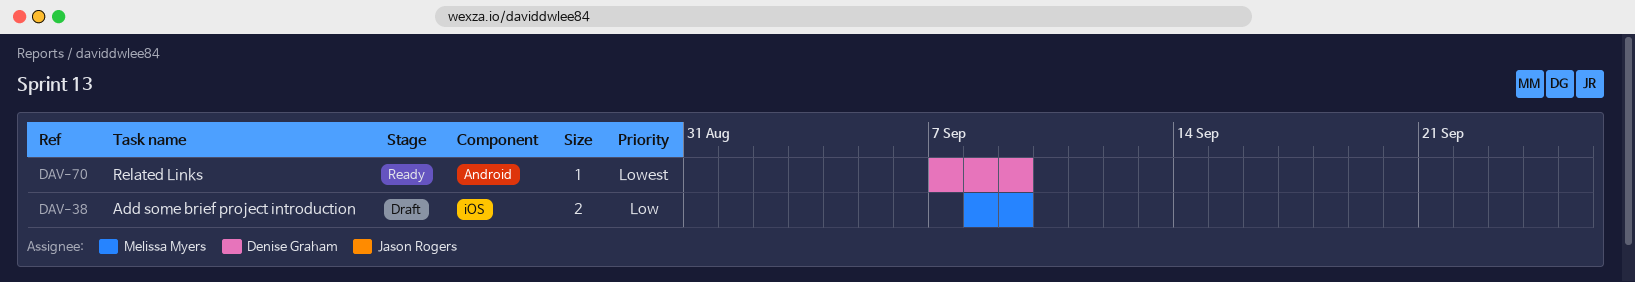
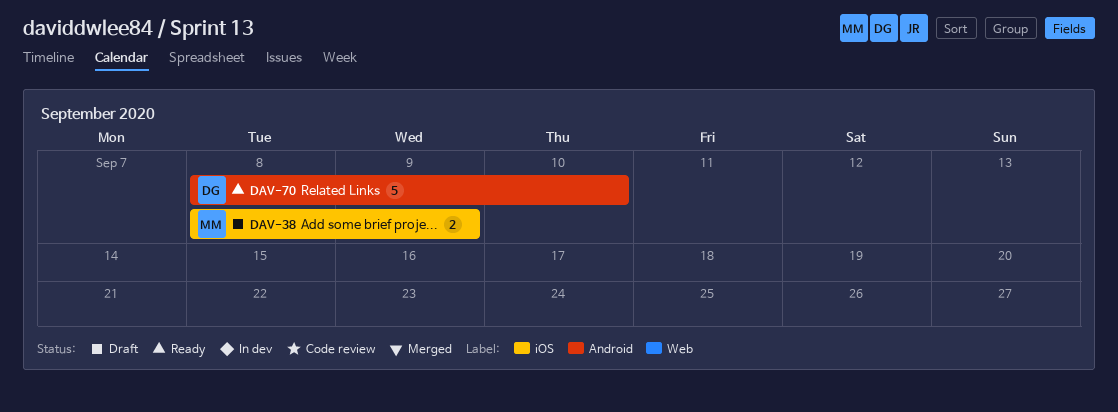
DAV-70, estimate: 1 -> 5
DAV-70, start: Sep 7 -> Sep 8
DAV-70, due: Sep 9 -> Sep 10

